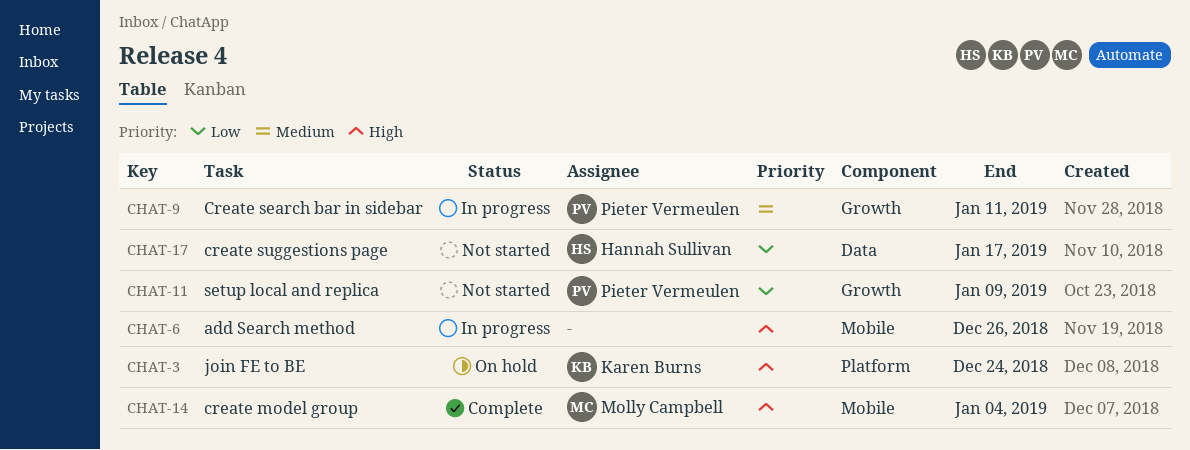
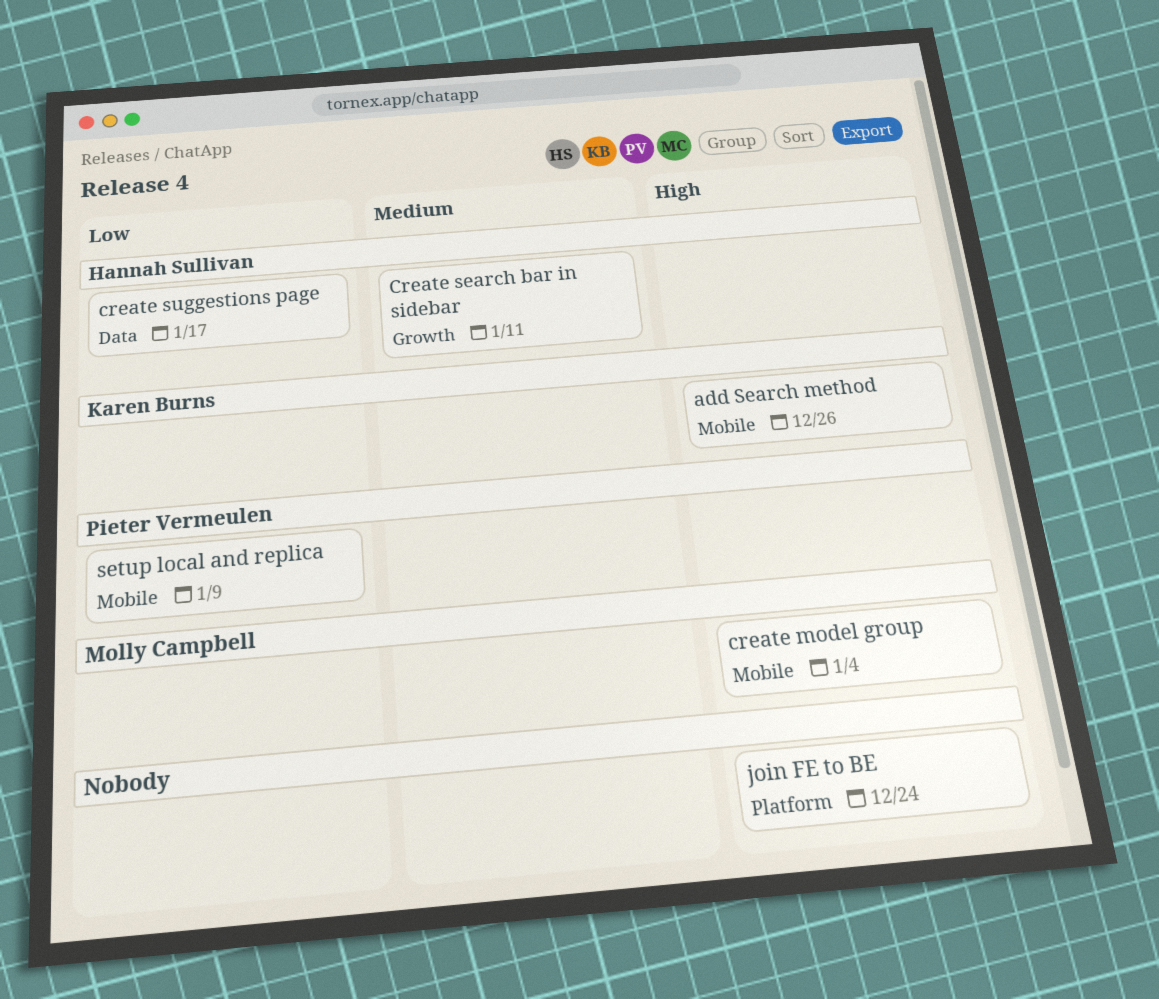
add Search method, owner: none -> Karen Burns
Create search bar in sidebar, owner: Pieter Vermeulen -> Hannah Sullivan
join FE to BE, owner: Karen Burns -> none
setup local and replica, label: Growth -> Mobile

